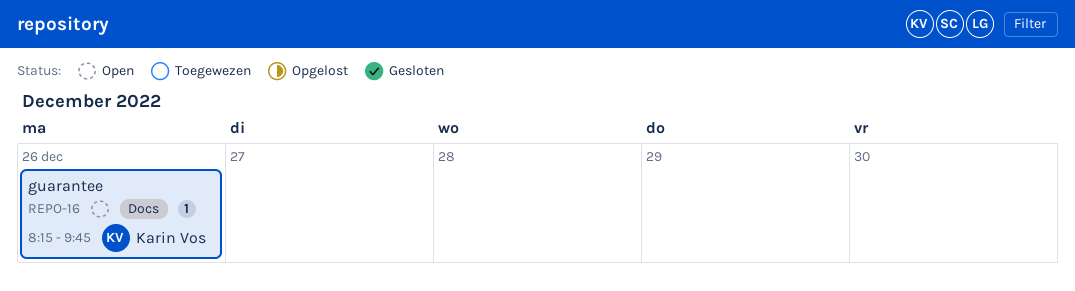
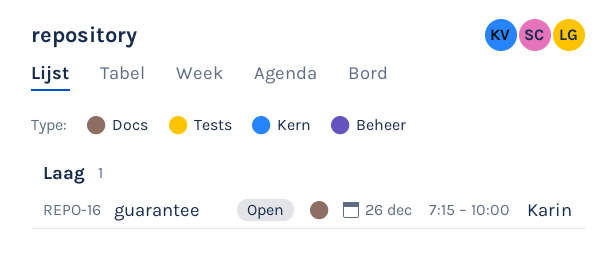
REPO-16, begins: 08:15 -> 07:15
REPO-16, ends: 09:45 -> 10:00

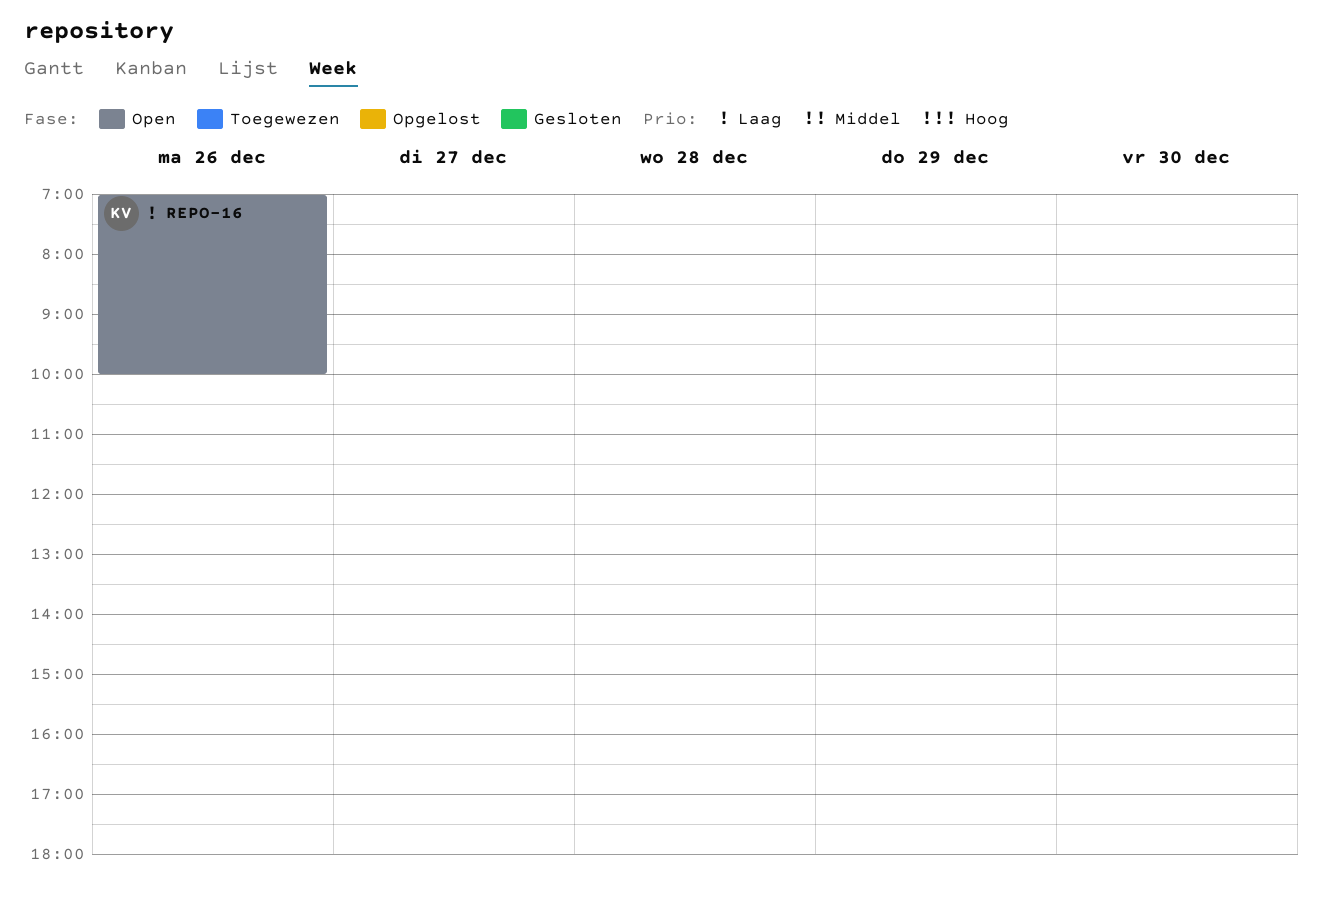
REPO-16, begins: 07:15 -> 07:00

